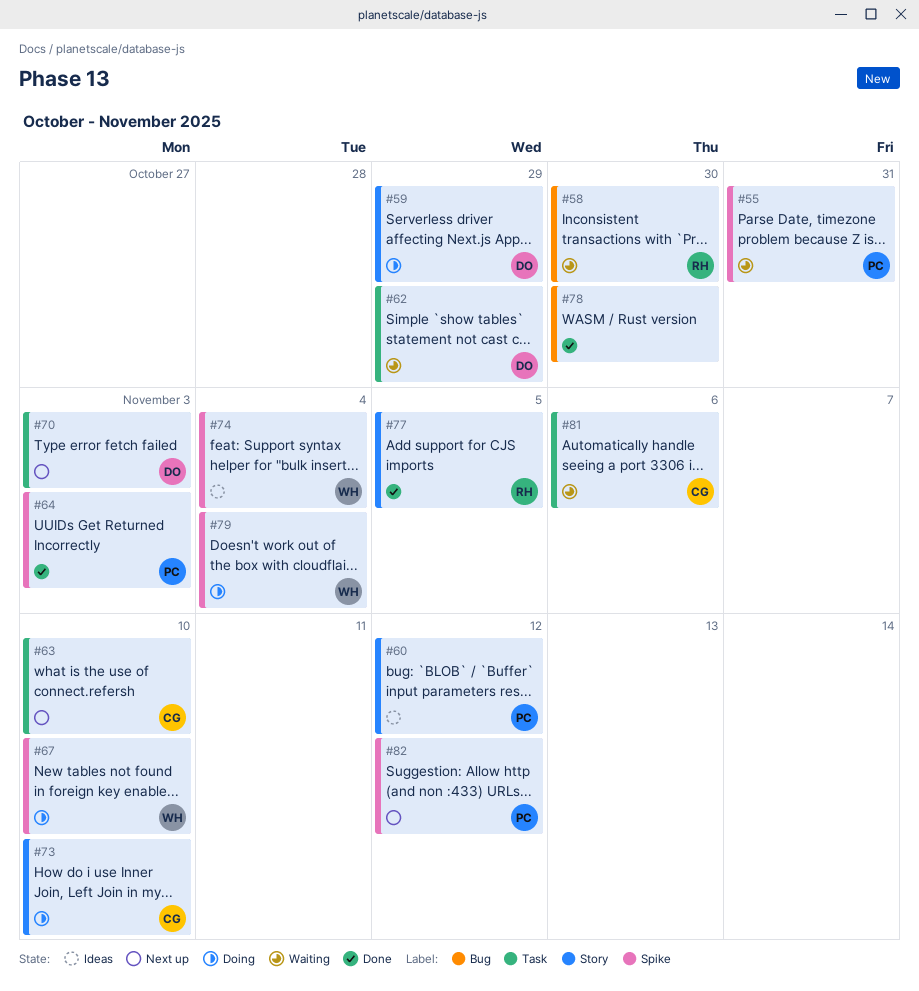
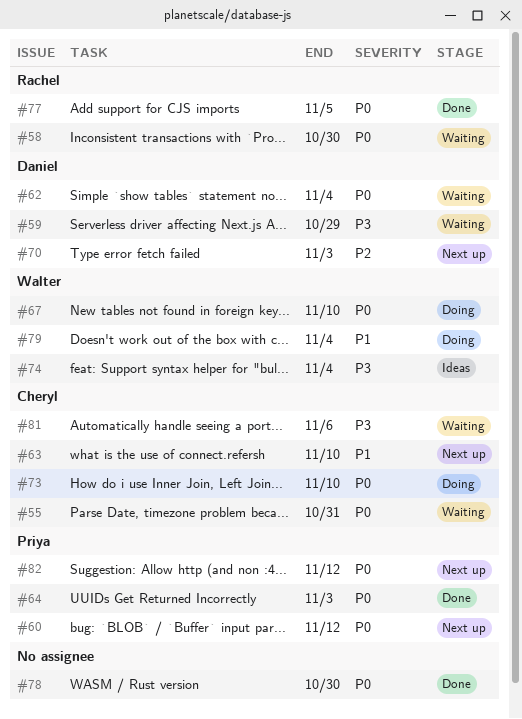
#55, owner: Priya -> Cheryl
#59, status: Doing -> Waiting
#60, status: Ideas -> Next up
#62, due: Oct 29 -> Nov 4

